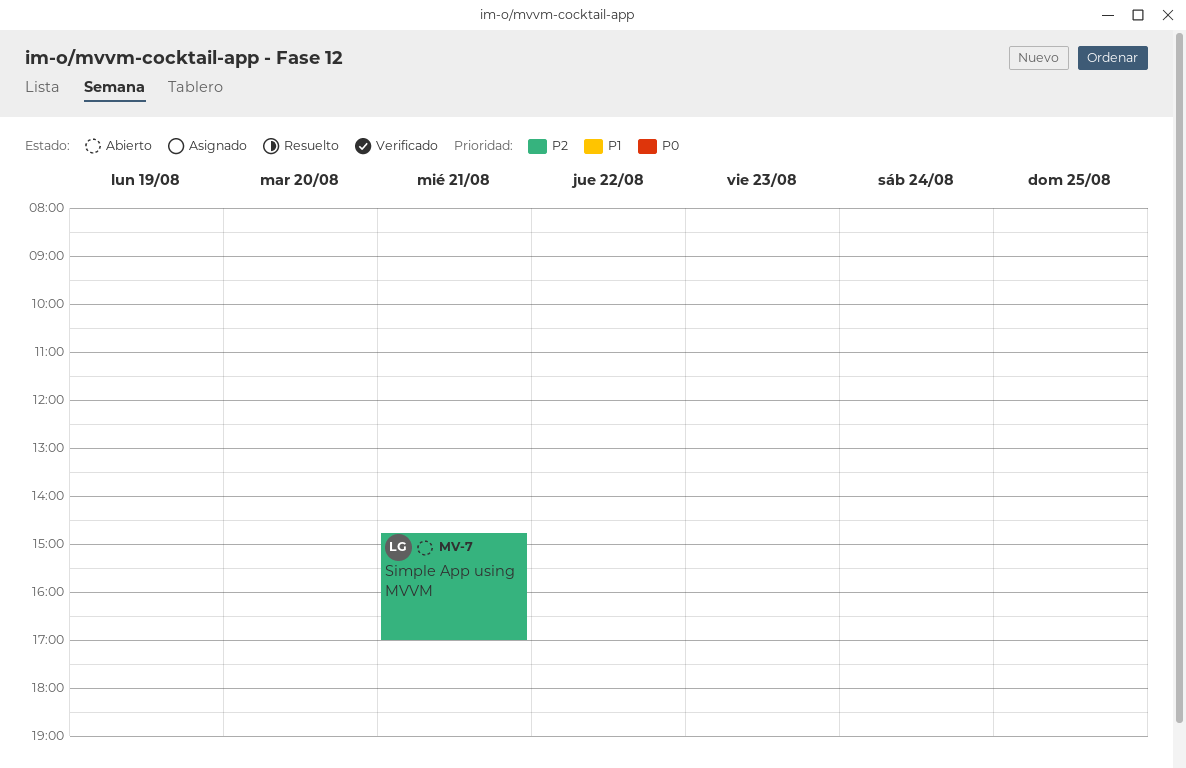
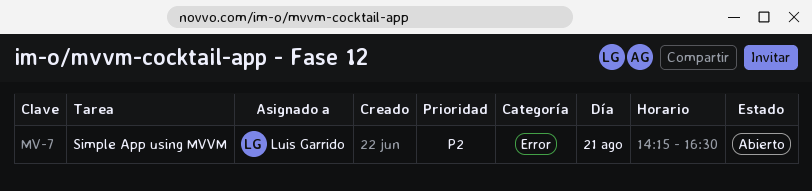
MV-7, begins: 14:45 -> 14:15
MV-7, ends: 17:00 -> 16:30

